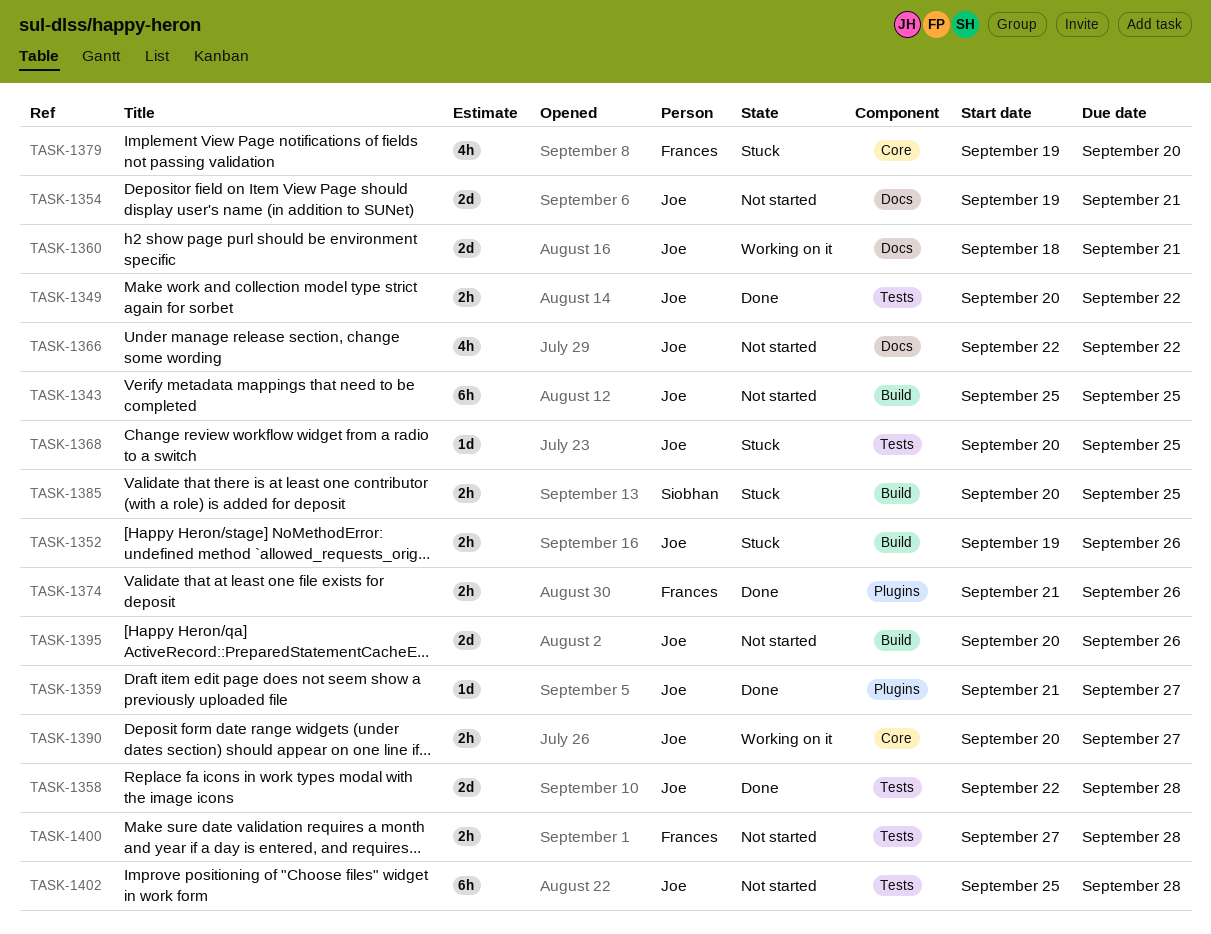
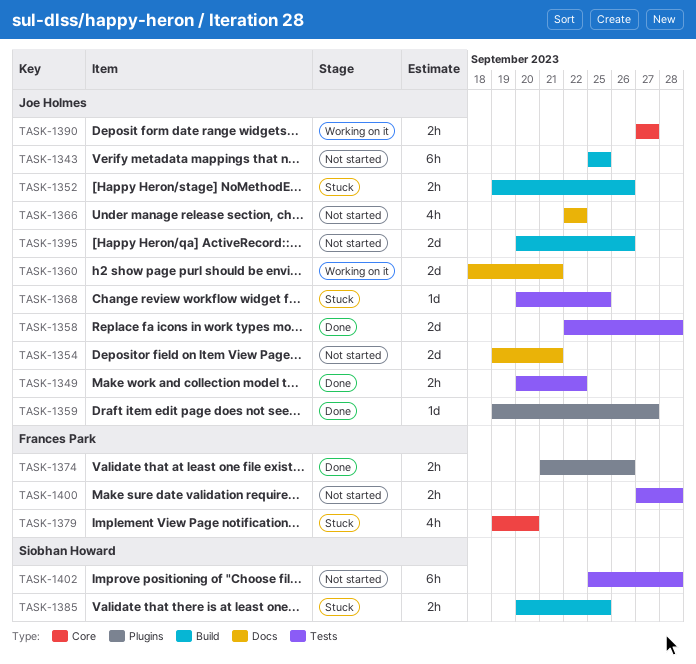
TASK-1359, start: Sep 21 -> Sep 19
TASK-1390, start: Sep 20 -> Sep 27
TASK-1402, owner: Joe Holmes -> Siobhan Howard

